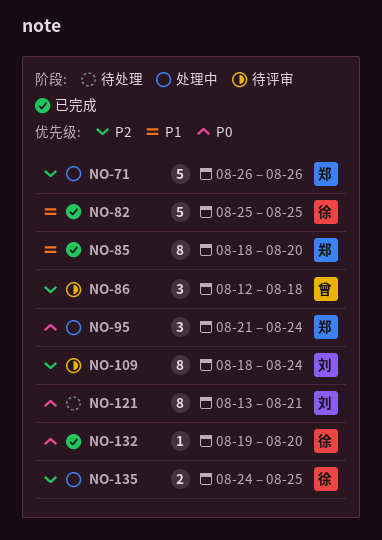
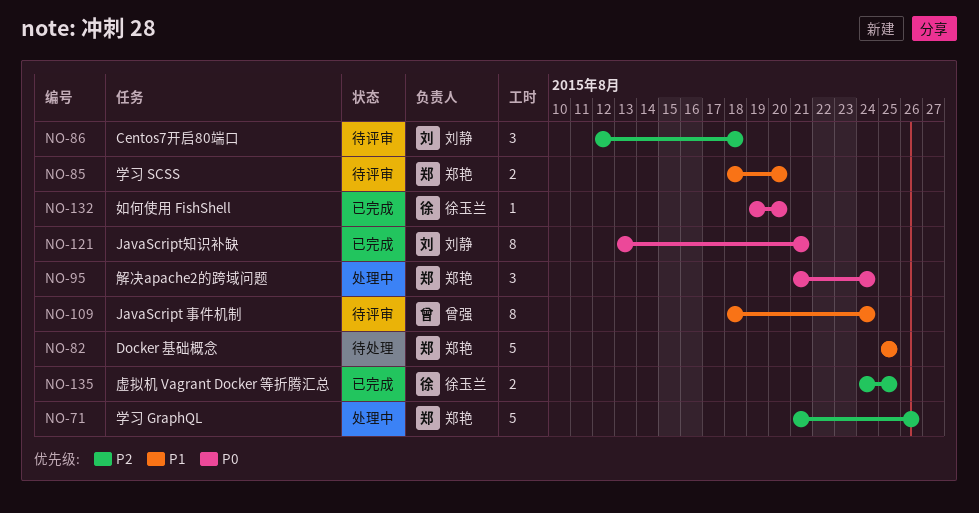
NO-71, start: Aug 26 -> Aug 21
NO-82, status: 已完成 -> 待处理
NO-82, owner: 徐玉兰 -> 郑艳
NO-85, status: 已完成 -> 待评审
NO-85, estimate: 8 -> 2
NO-86, owner: 曾强 -> 刘静
NO-109, owner: 刘静 -> 曾强
NO-109, priority: P2 -> P1
NO-121, status: 待处理 -> 已完成
NO-135, status: 处理中 -> 已完成

